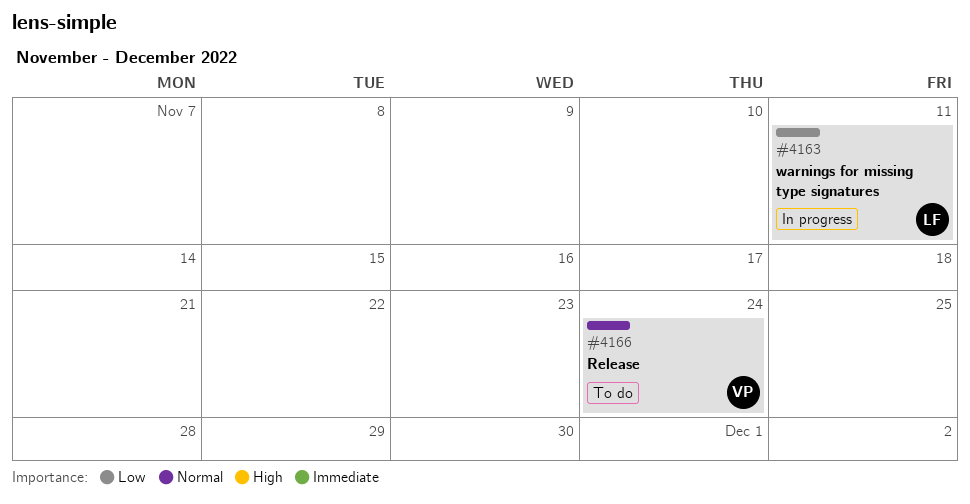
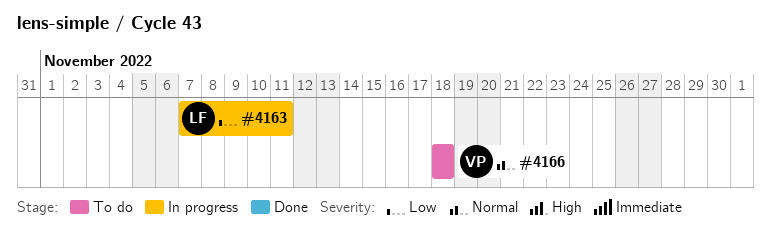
#4166, due: Nov 24 -> Nov 18

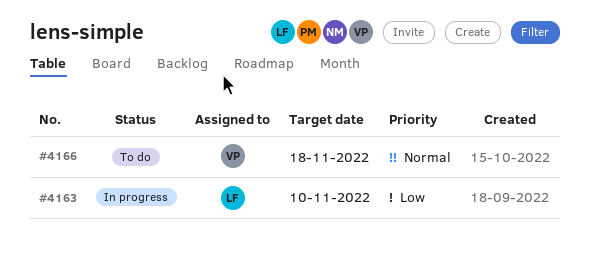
#4163, due: Nov 11 -> Nov 10

